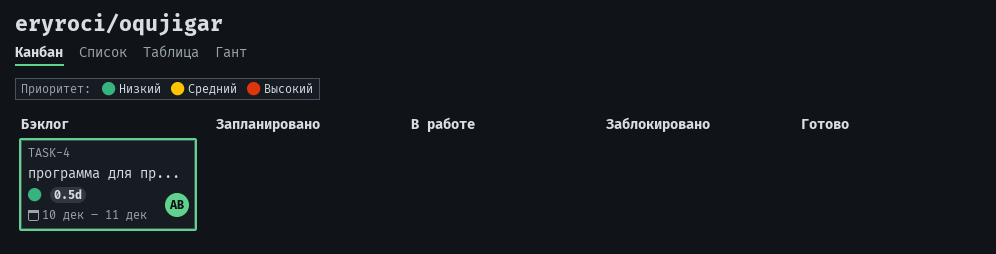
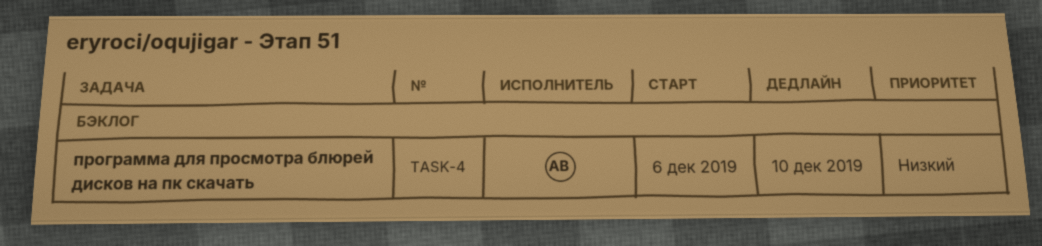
TASK-4, start: Dec 10 -> Dec 6
TASK-4, due: Dec 11 -> Dec 10

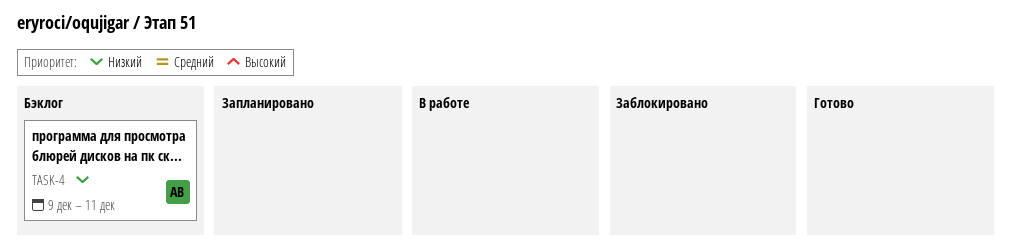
TASK-4, start: Dec 6 -> Dec 9
TASK-4, due: Dec 10 -> Dec 11

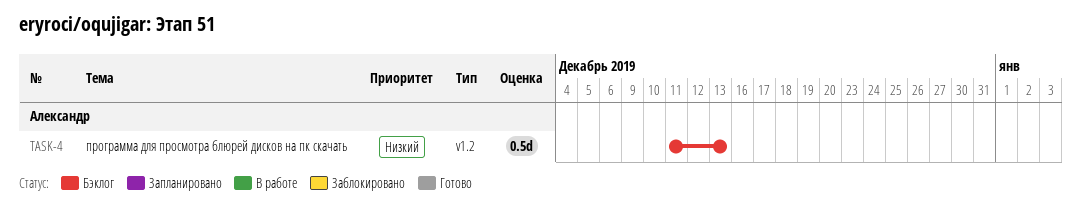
TASK-4, start: Dec 9 -> Dec 11
TASK-4, due: Dec 11 -> Dec 13

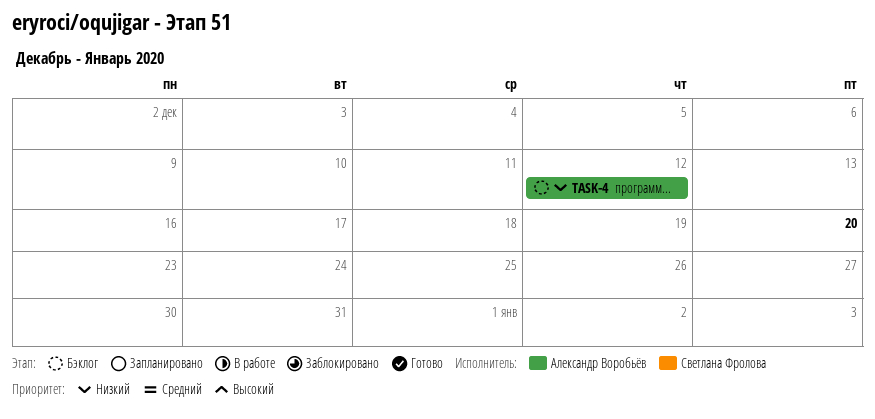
TASK-4, start: Dec 11 -> Dec 12
TASK-4, due: Dec 13 -> Dec 12

